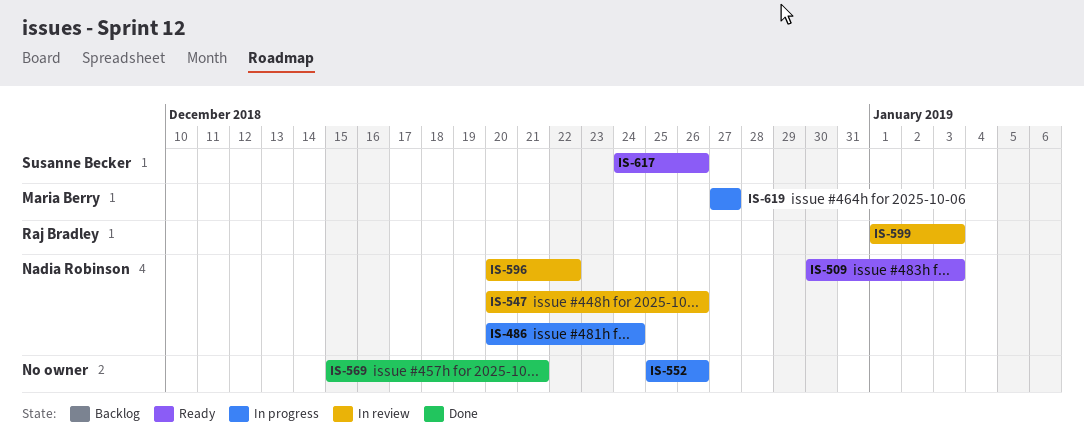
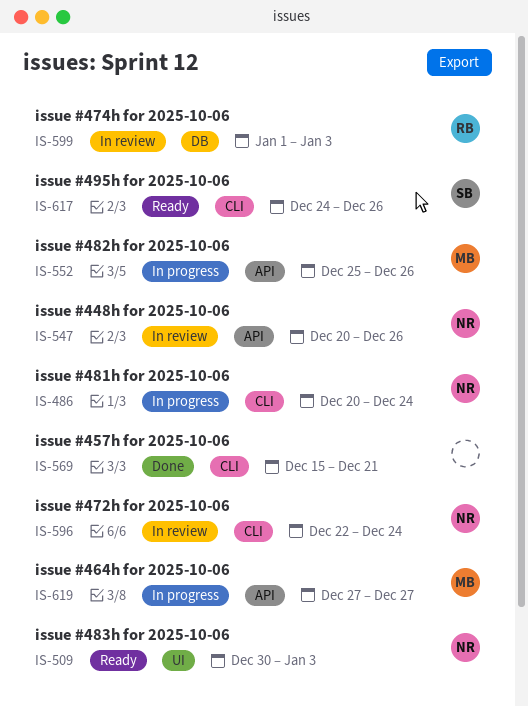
IS-552, owner: none -> Maria Berry
IS-596, start: Dec 20 -> Dec 22
IS-596, due: Dec 22 -> Dec 24

